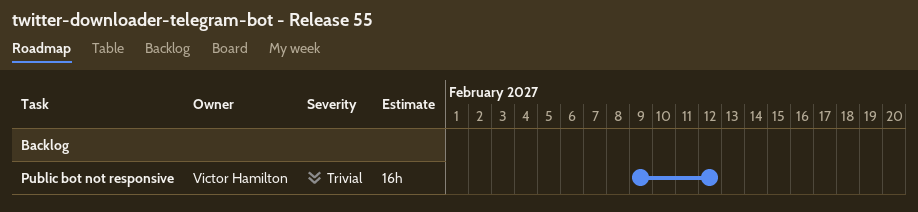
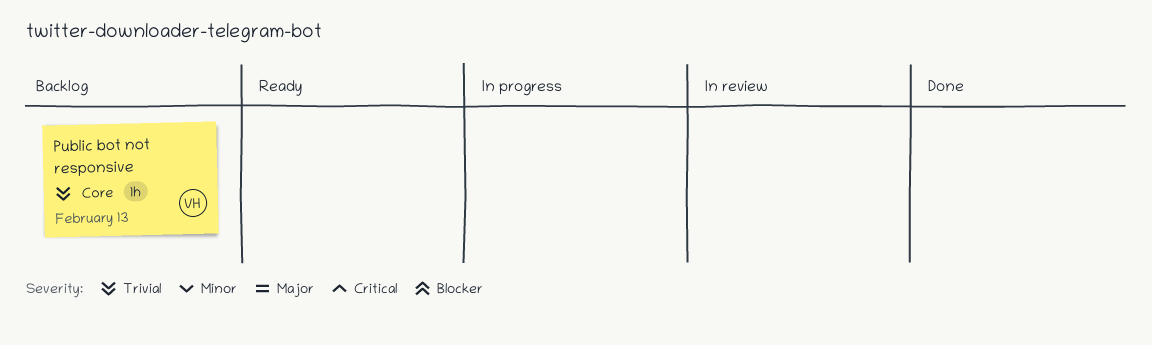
Public bot not responsive, estimate: 16h -> 1h
Public bot not responsive, due: Feb 12 -> Feb 13

